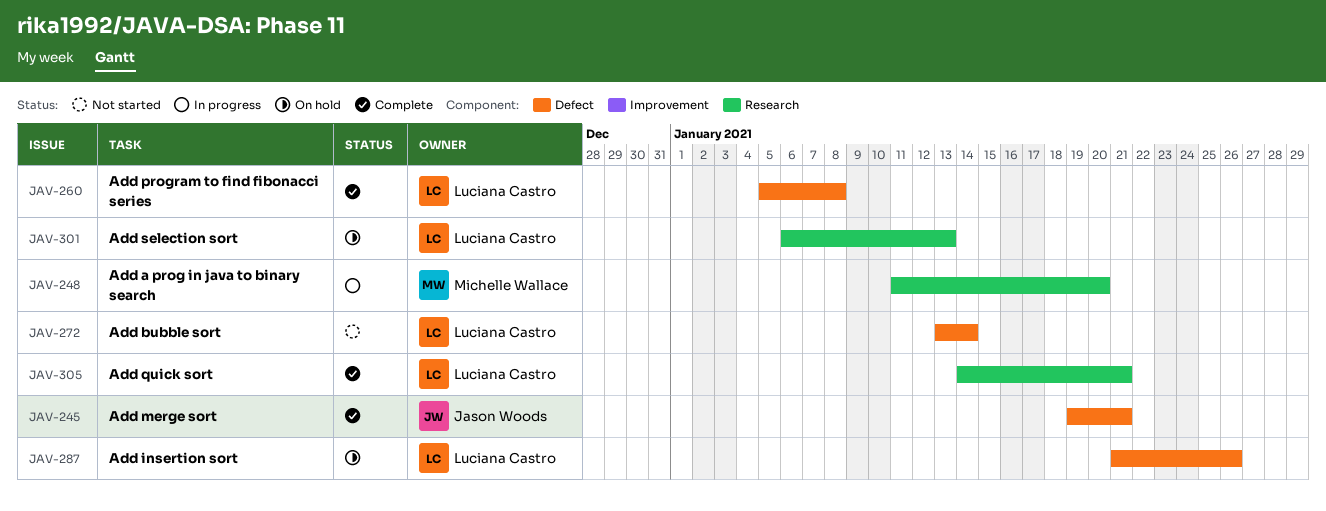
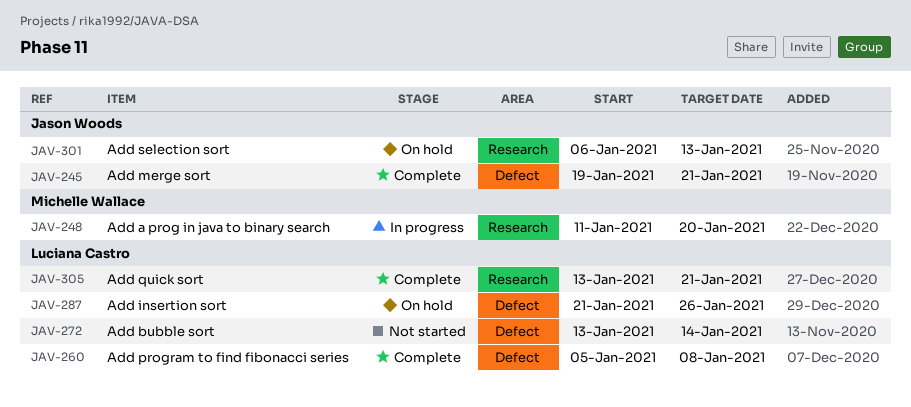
JAV-301, owner: Luciana Castro -> Jason Woods
JAV-305, start: Jan 14 -> Jan 13

